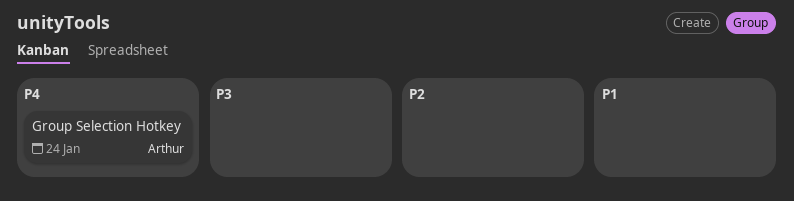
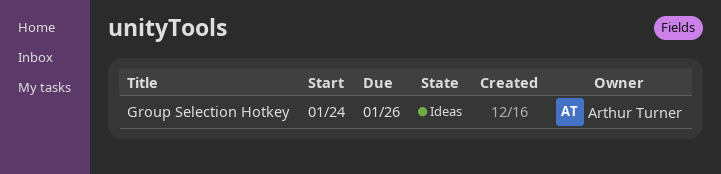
Group Selection Hotkey, due: Jan 24 -> Jan 26

